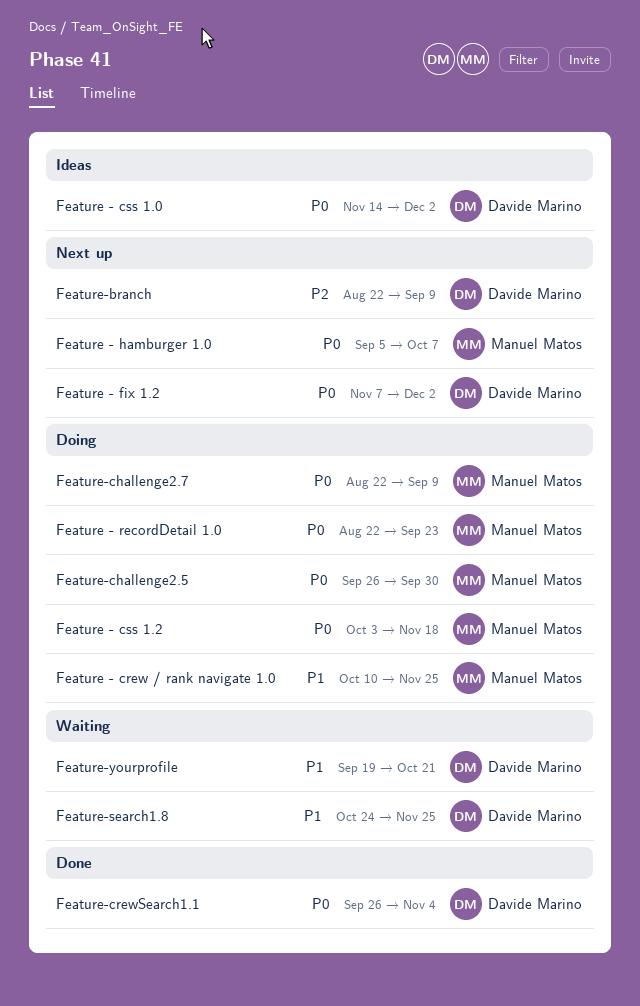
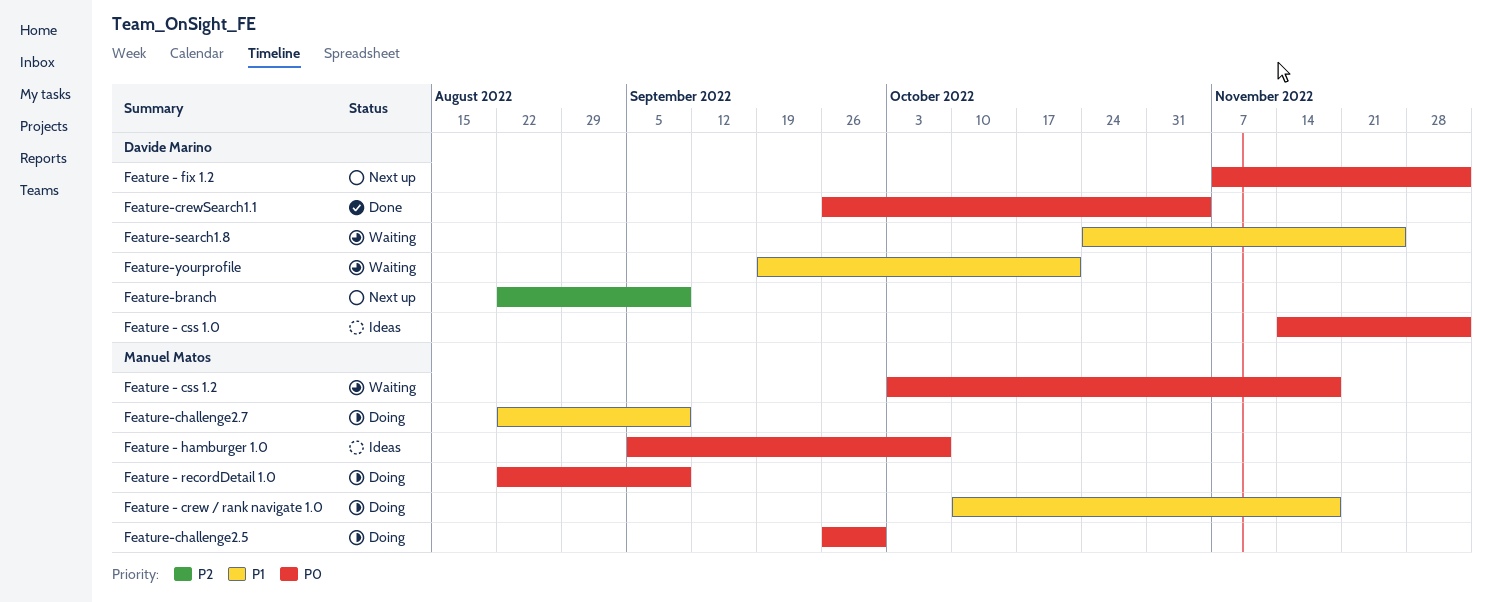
Feature - crew / rank navigate 1.0, due: Nov 25 -> Nov 18
Feature - css 1.2, status: Doing -> Waiting
Feature - hamburger 1.0, status: Next up -> Ideas
Feature - recordDetail 1.0, due: Sep 23 -> Sep 9
Feature-challenge2.7, priority: P0 -> P1

